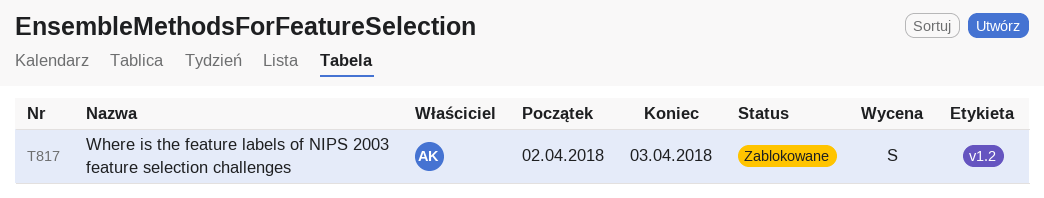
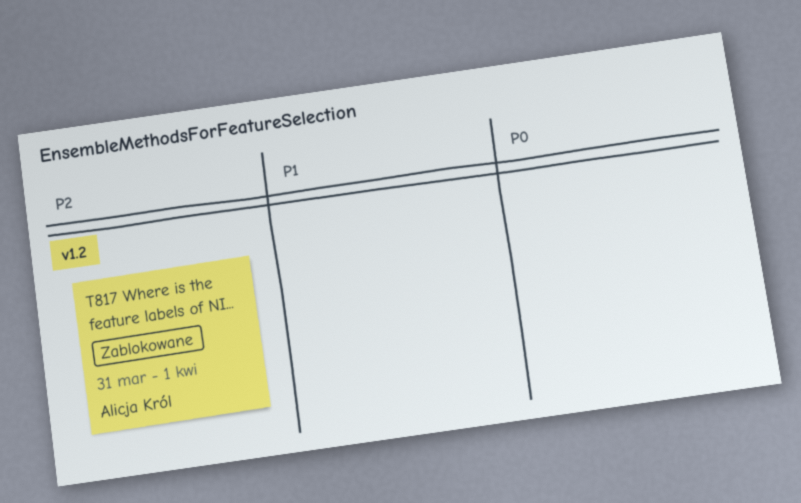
T817, start: Apr 2 -> Mar 31
T817, due: Apr 3 -> Apr 1

